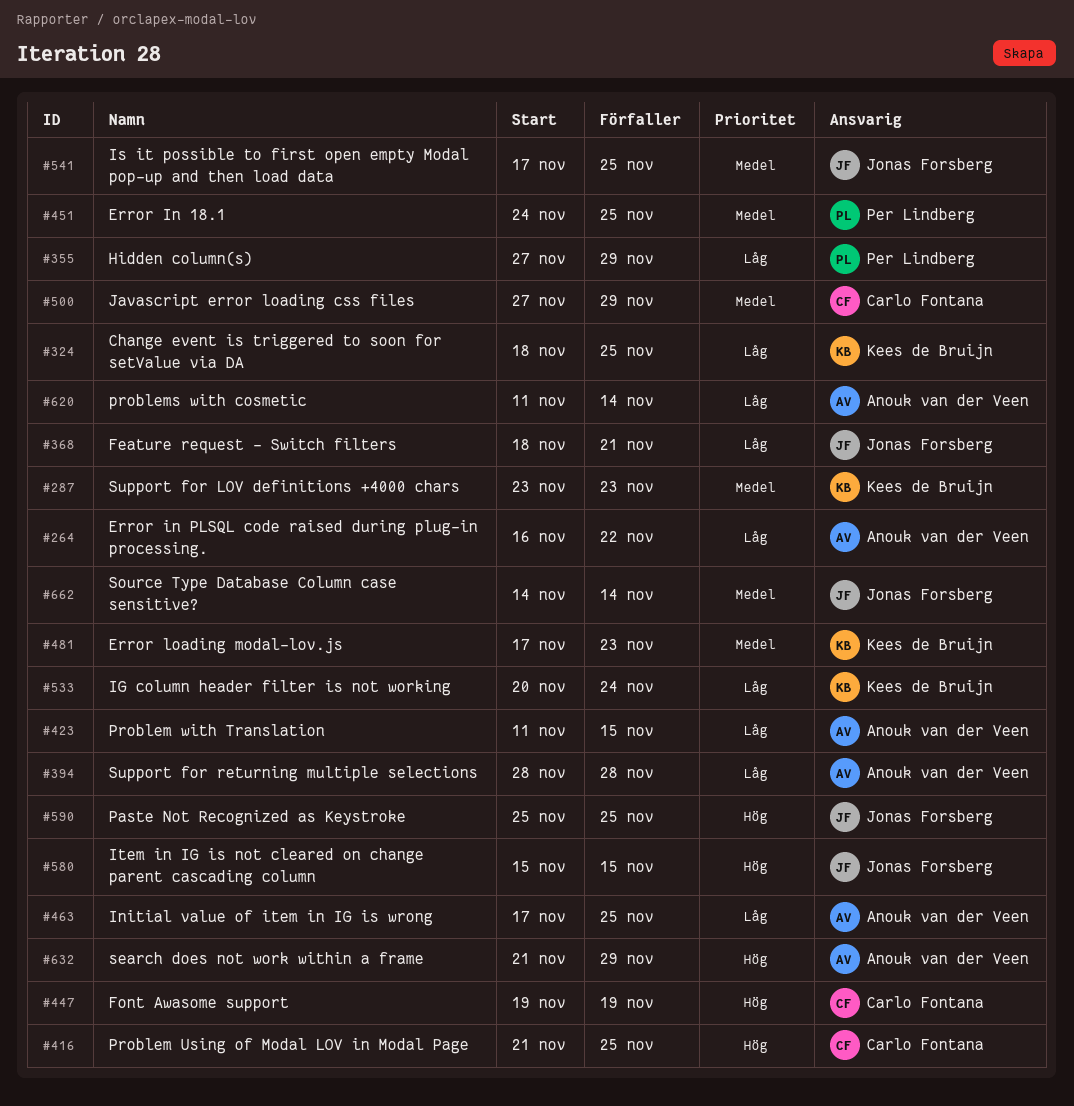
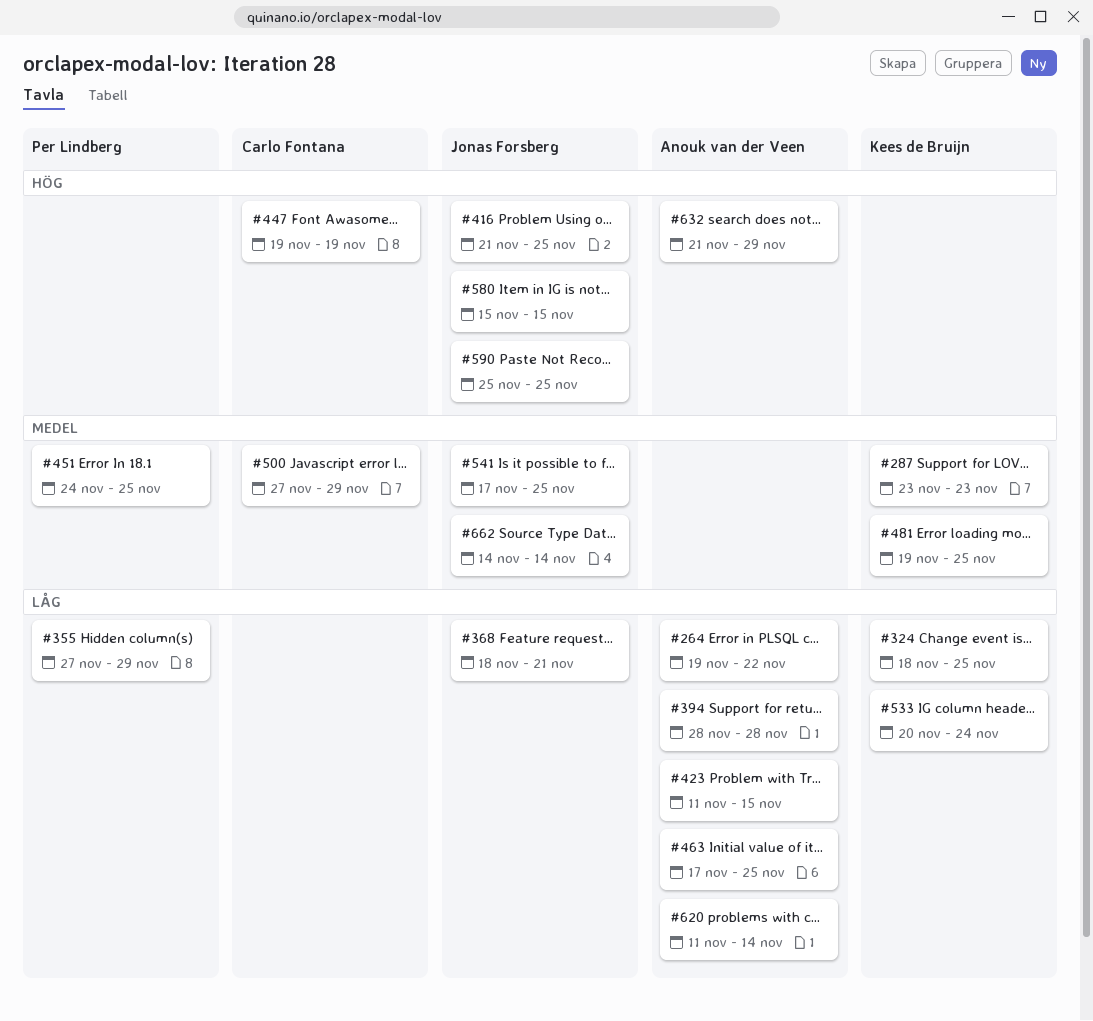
#264, start: Nov 16 -> Nov 19
#416, owner: Carlo Fontana -> Jonas Forsberg
#481, start: Nov 17 -> Nov 19
#481, due: Nov 23 -> Nov 25

